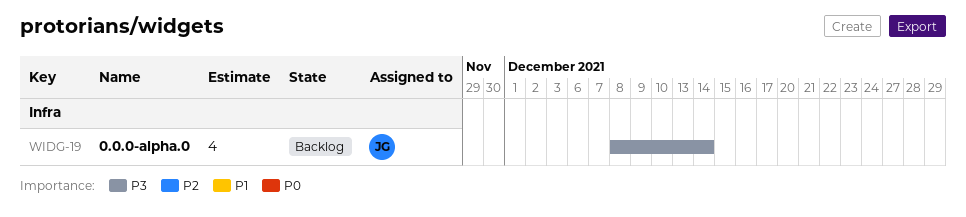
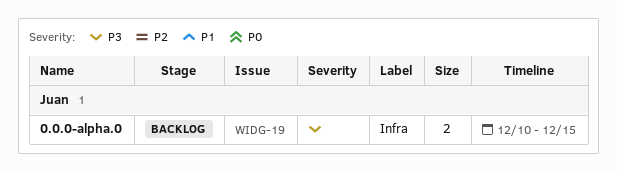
WIDG-19, estimate: 4 -> 2
WIDG-19, start: Dec 8 -> Dec 10
WIDG-19, due: Dec 14 -> Dec 15

